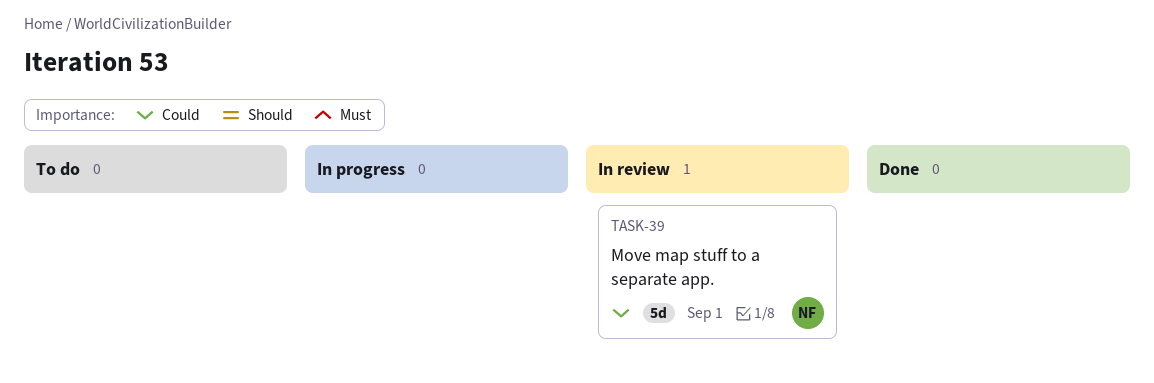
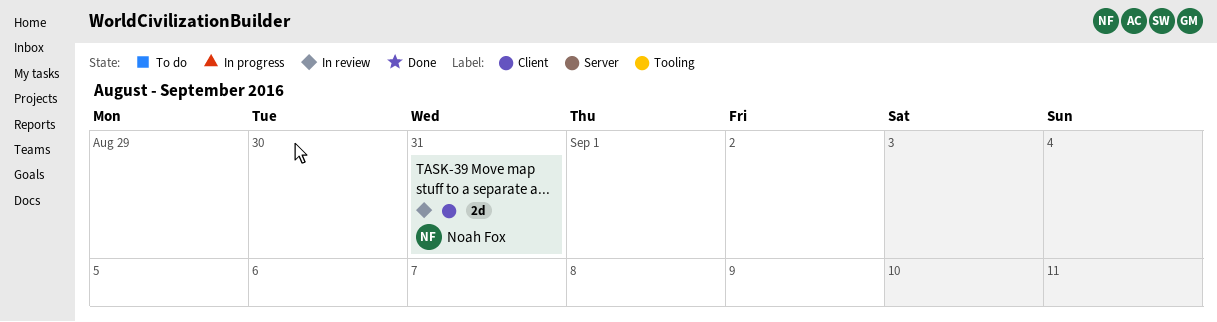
TASK-39, estimate: 5d -> 2d
TASK-39, due: Sep 1 -> Aug 31

